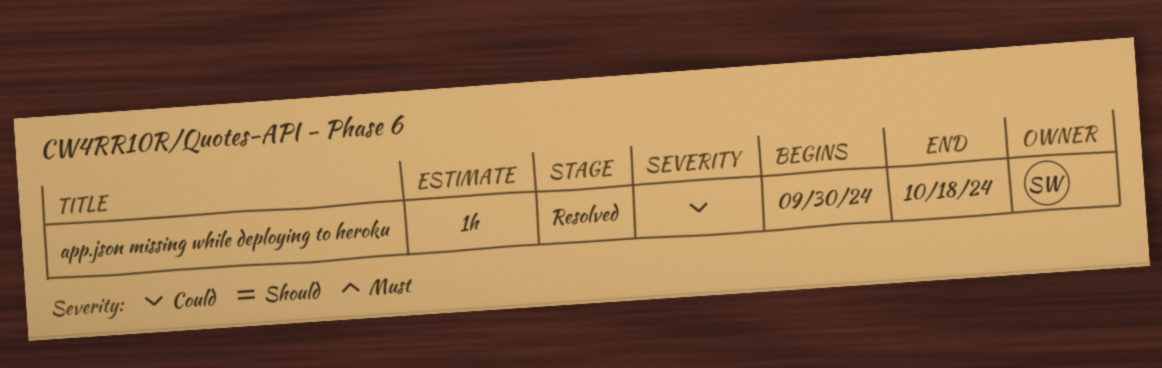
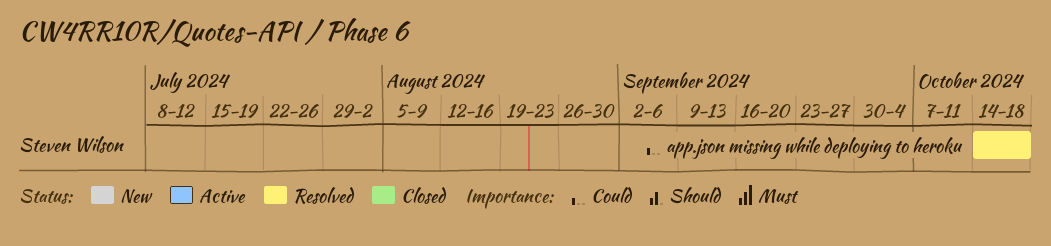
app.json missing while deploying to heroku, start: Sep 30 -> Oct 14

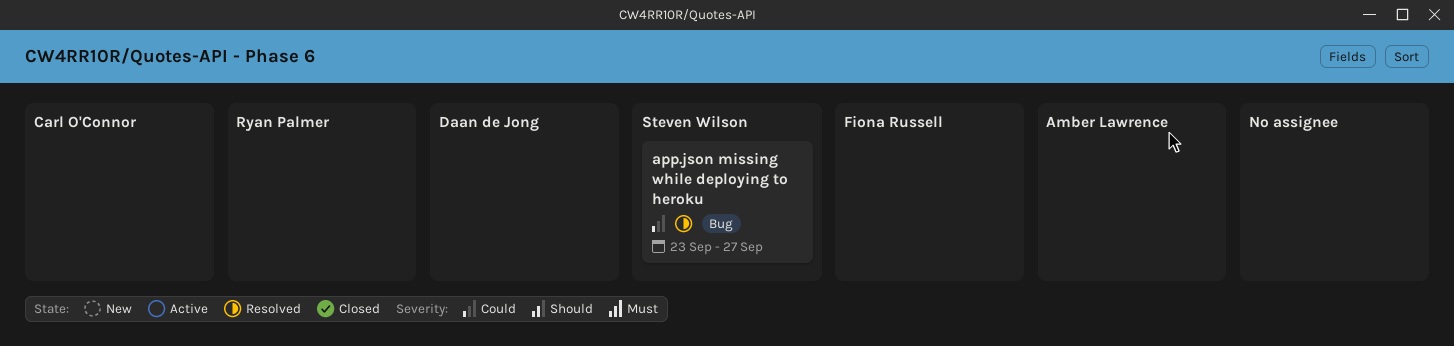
app.json missing while deploying to heroku, start: Oct 14 -> Sep 23
app.json missing while deploying to heroku, due: Oct 18 -> Sep 27

